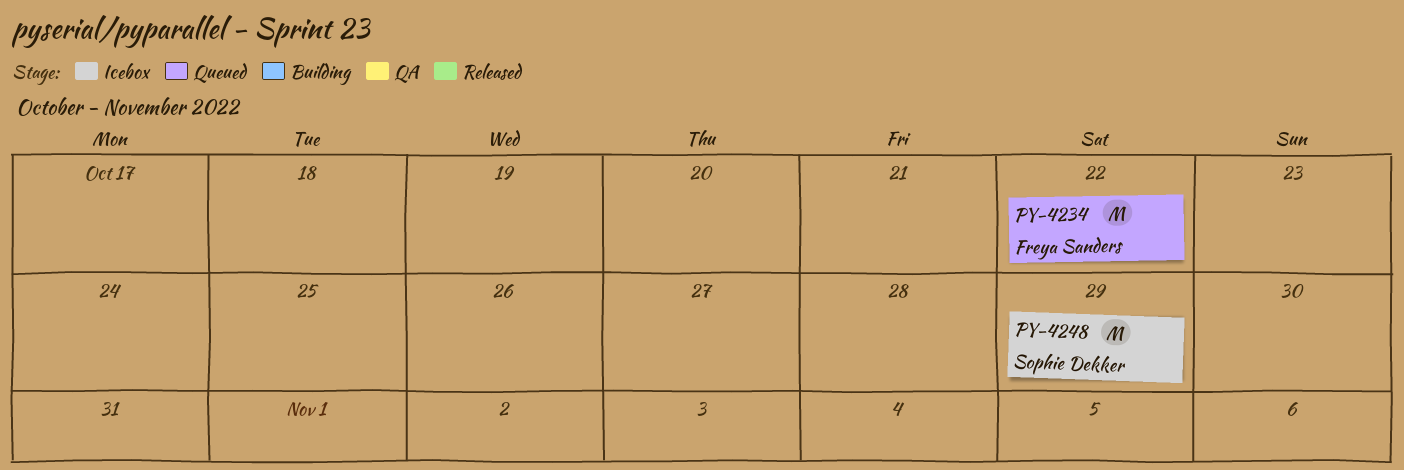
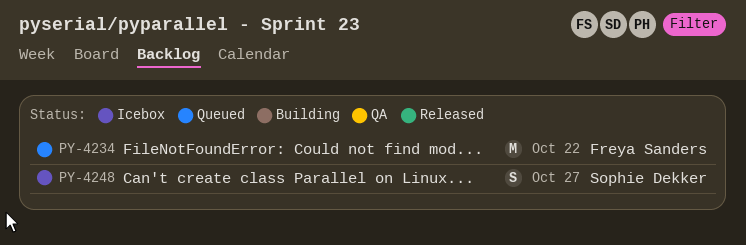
PY-4248, estimate: M -> S
PY-4248, due: Oct 29 -> Oct 27

